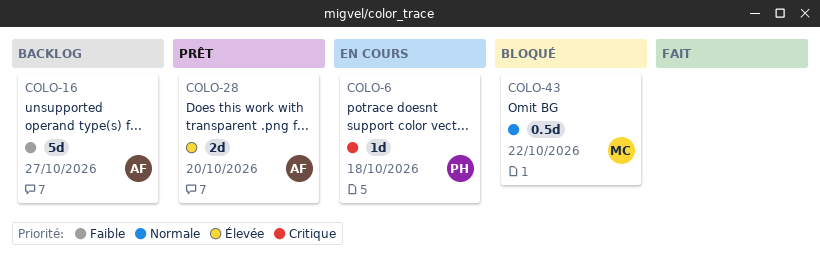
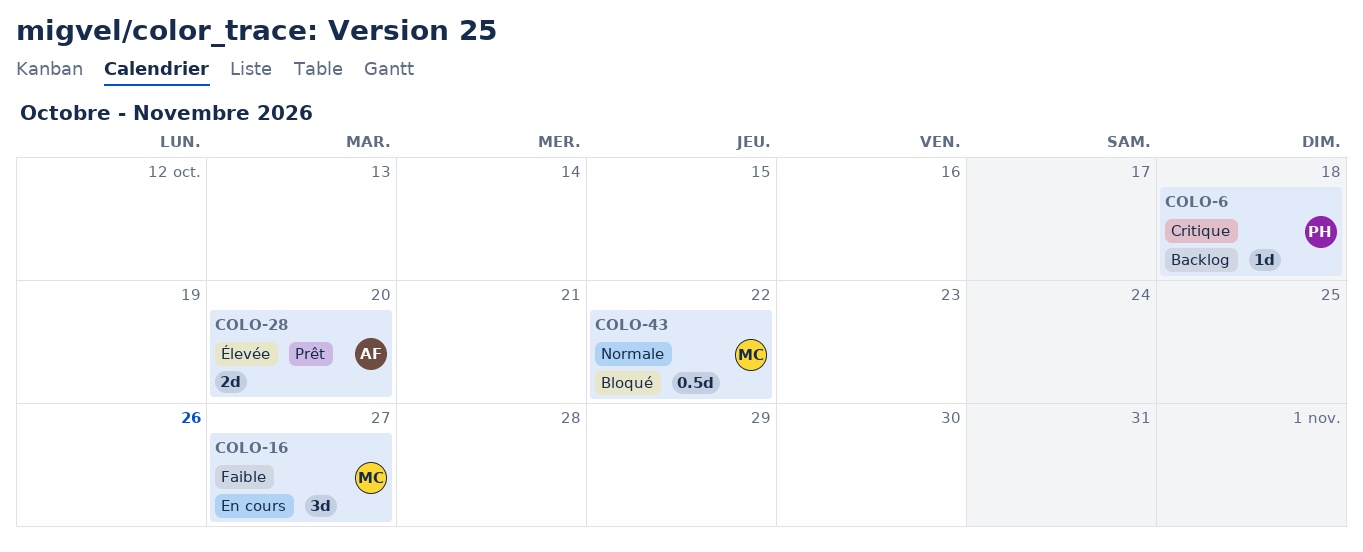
COLO-6, status: En cours -> Backlog
COLO-16, status: Backlog -> En cours
COLO-16, owner: AF -> MC
COLO-16, estimate: 5d -> 3d

